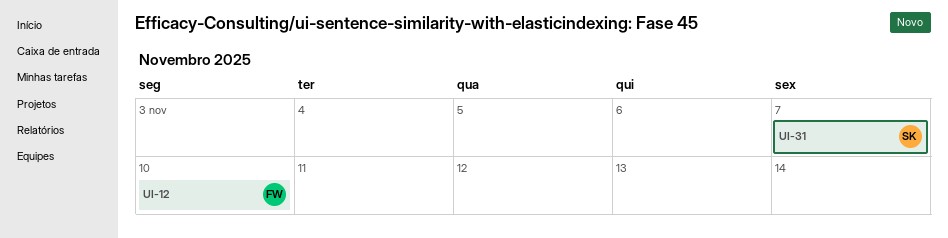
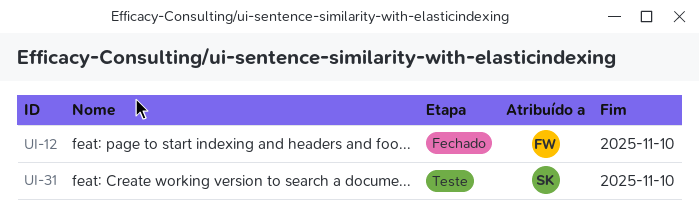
UI-31, due: Nov 7 -> Nov 10

